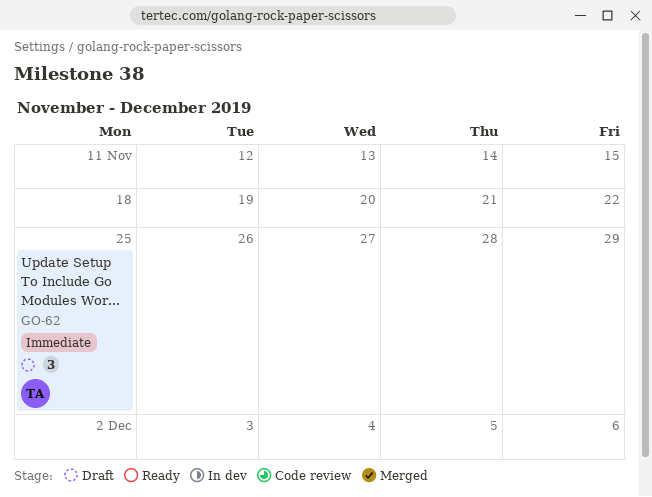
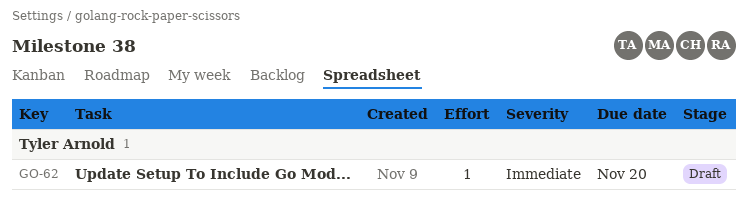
GO-62, estimate: 3 -> 1
GO-62, due: Nov 25 -> Nov 20

